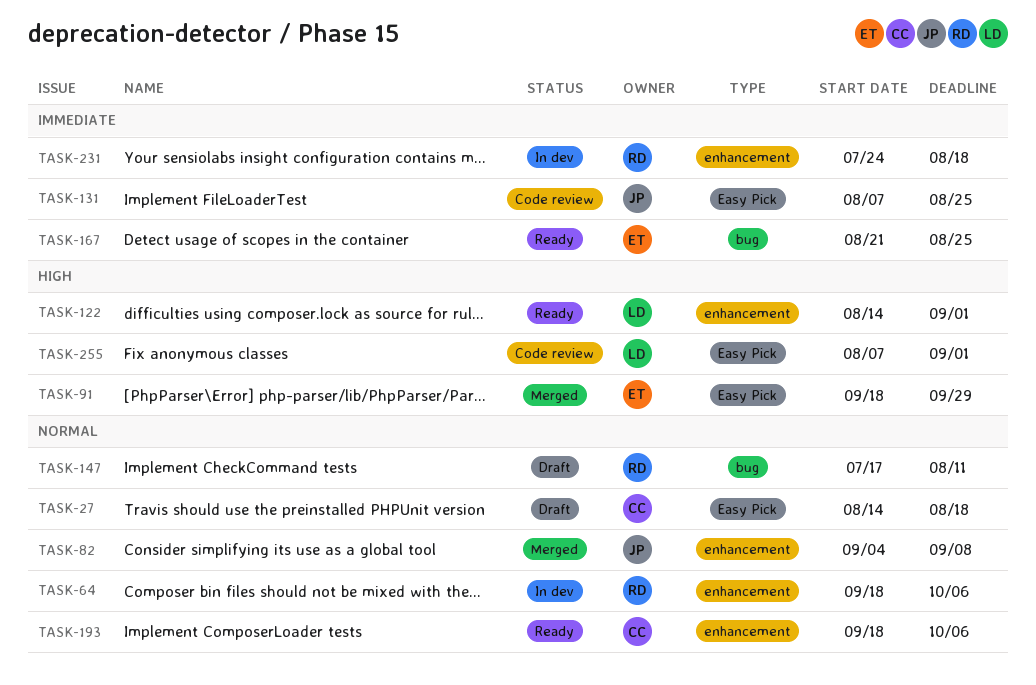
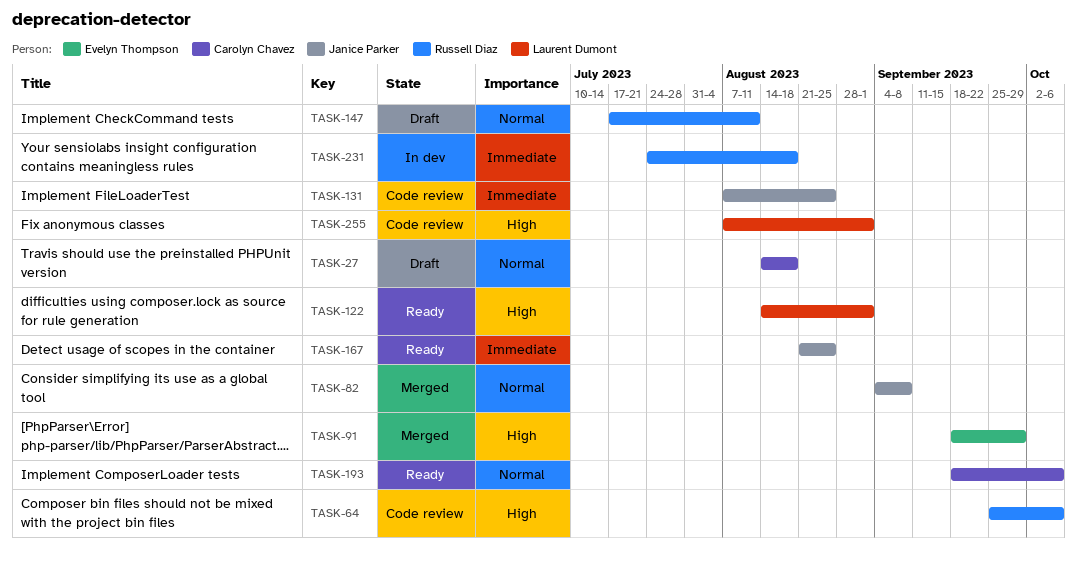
TASK-64, status: In dev -> Code review
TASK-64, priority: Normal -> High
TASK-64, start: Sep 18 -> Sep 25
TASK-167, owner: Evelyn Thompson -> Janice Parker

